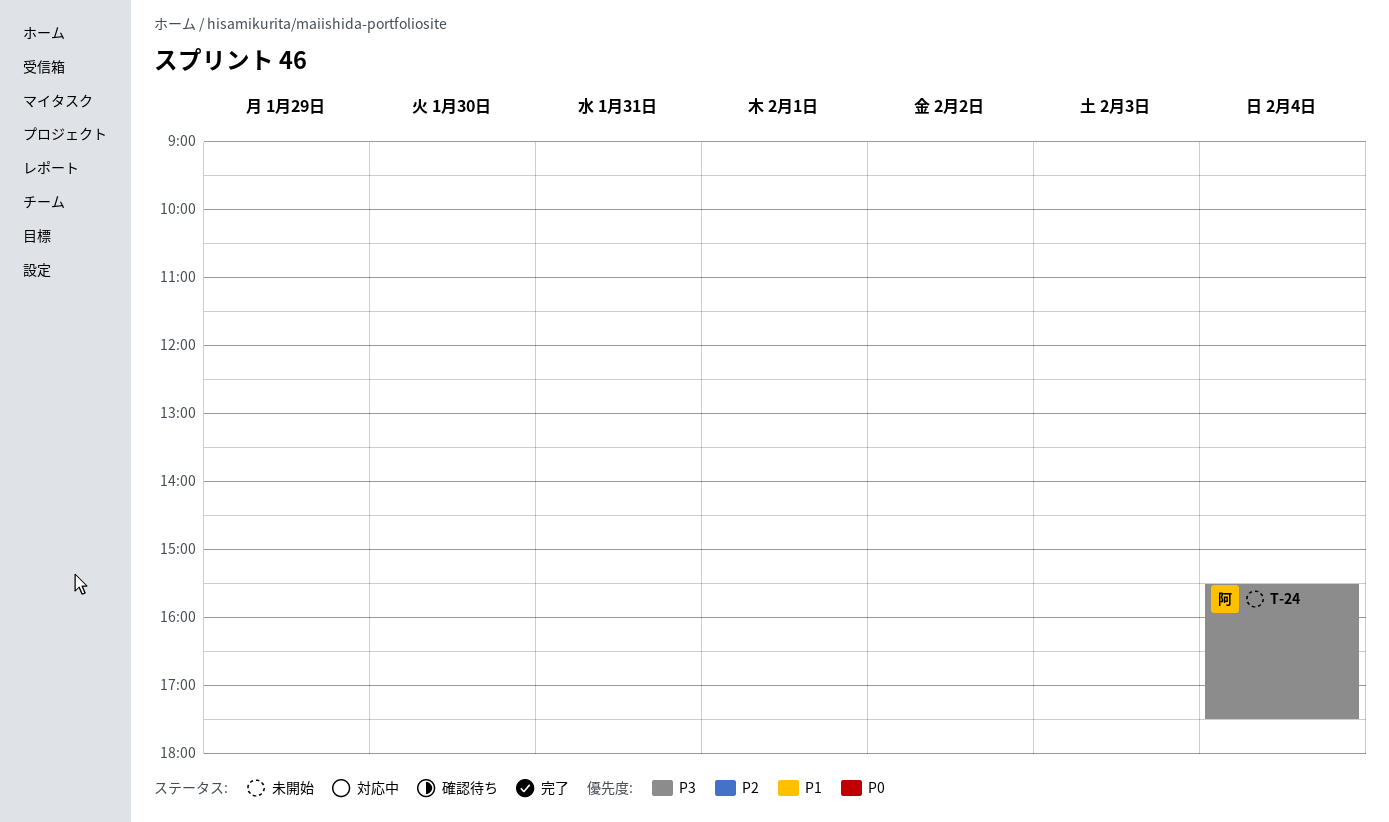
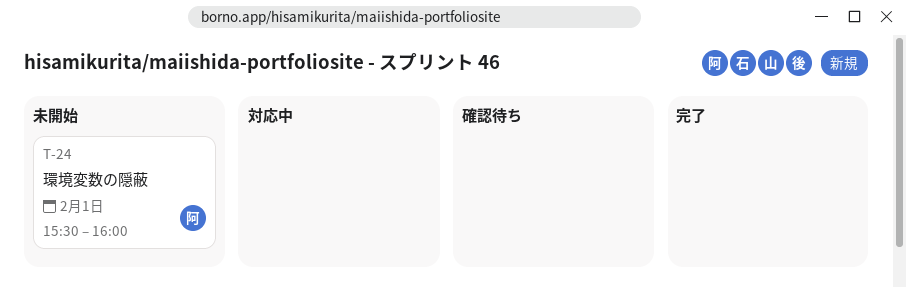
T-24, day: Feb 4 -> Feb 1
T-24, ends: 17:30 -> 16:00

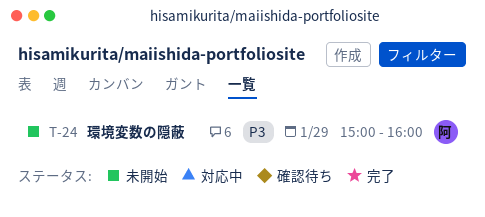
T-24, day: Feb 1 -> Jan 29
T-24, begins: 15:30 -> 15:00

